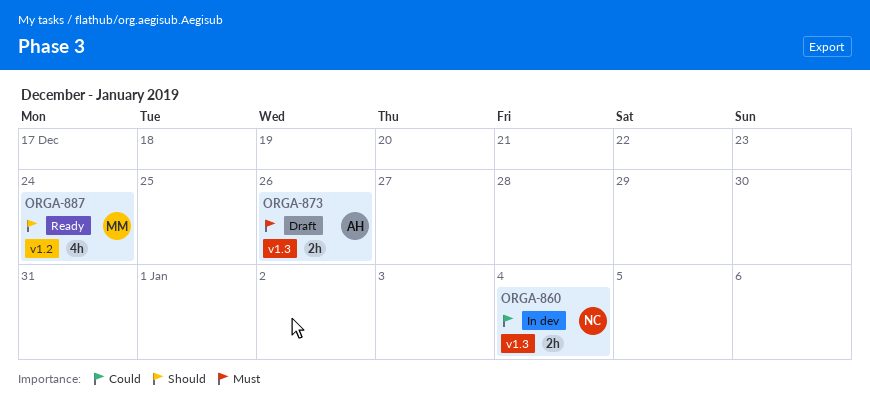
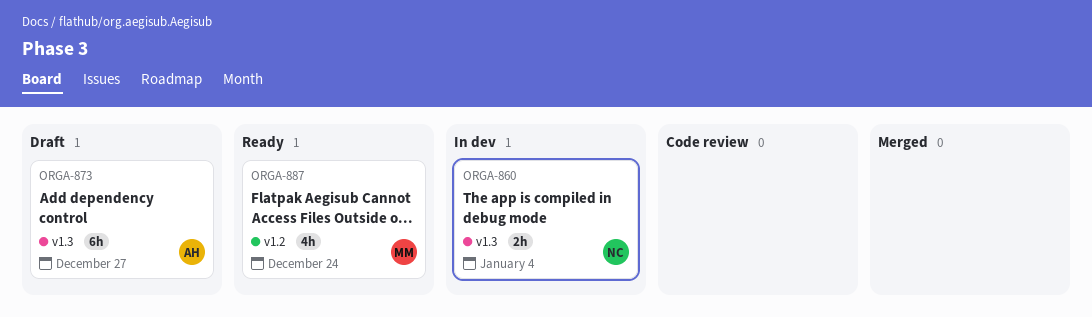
ORGA-873, estimate: 2h -> 6h
ORGA-873, due: Dec 26 -> Dec 27

